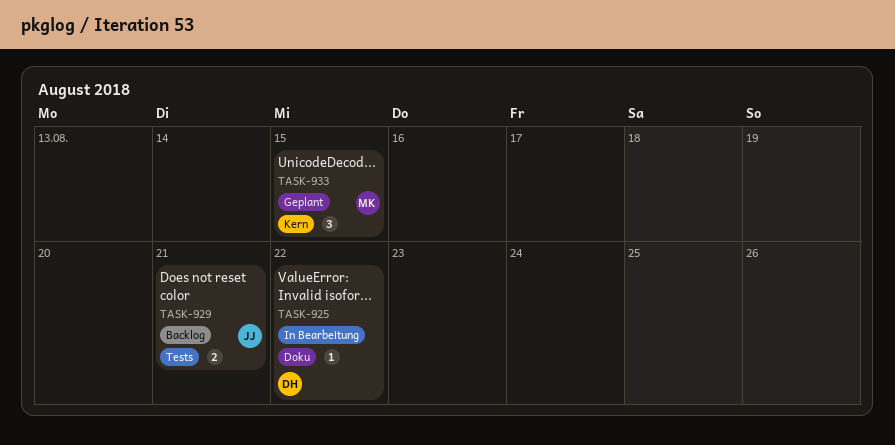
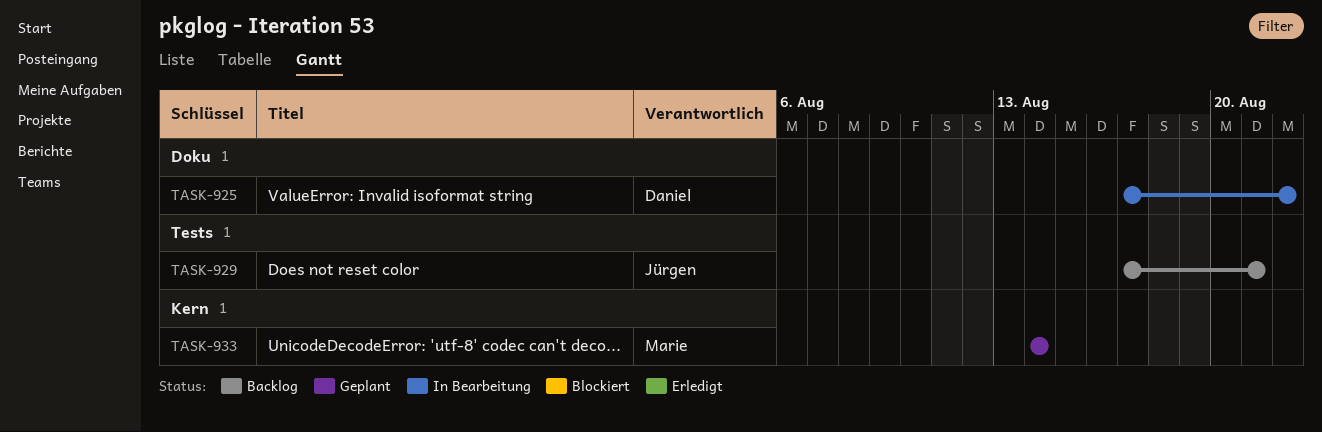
TASK-933, due: Aug 15 -> Aug 14

